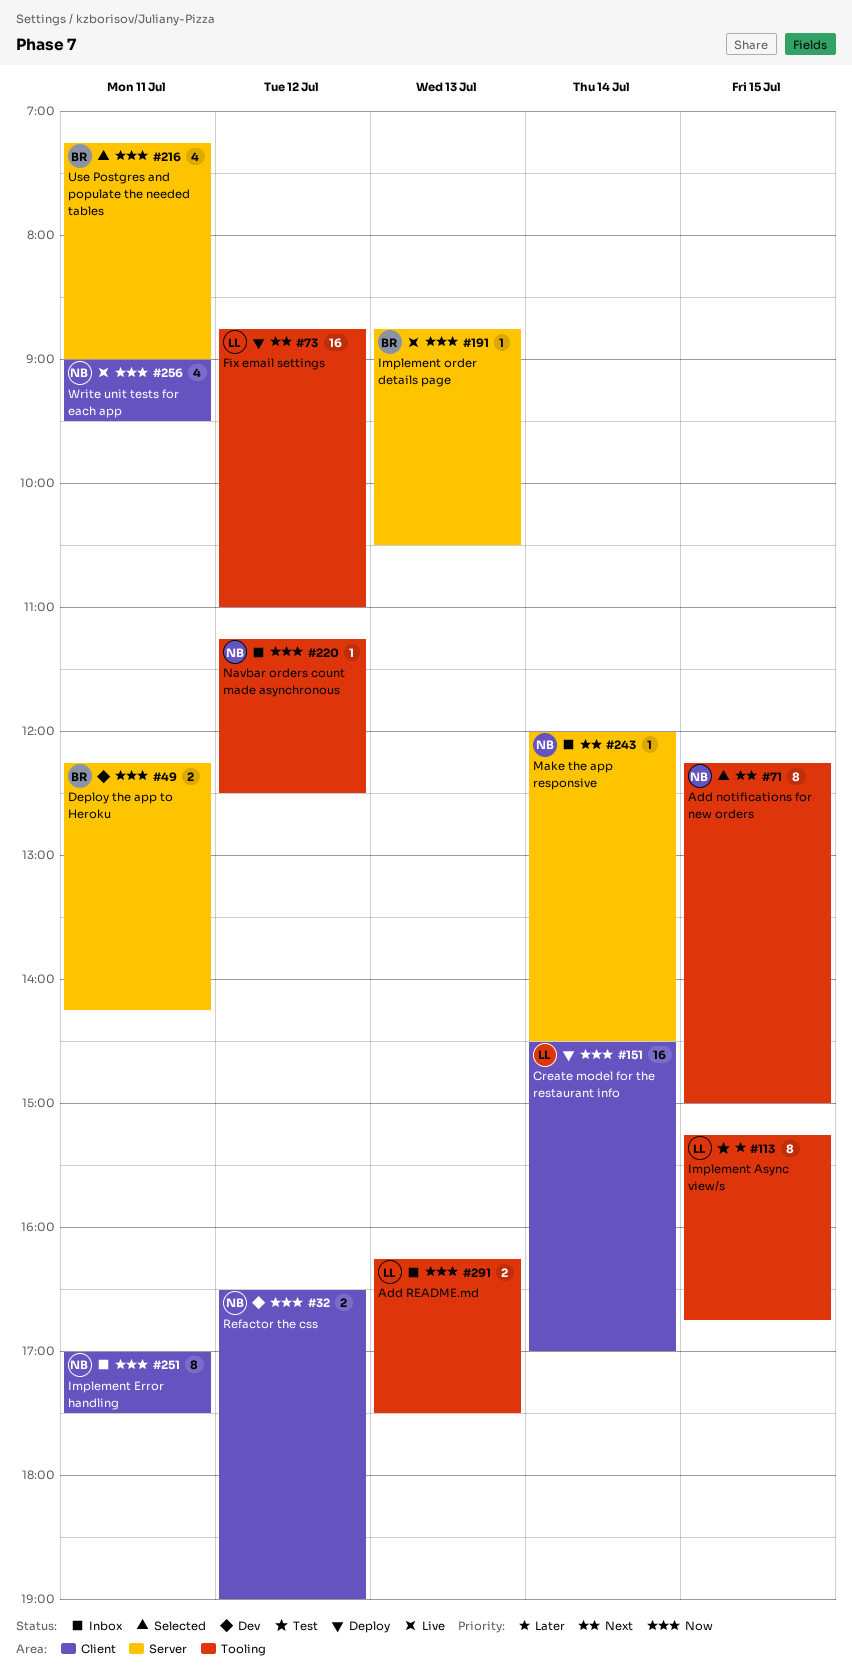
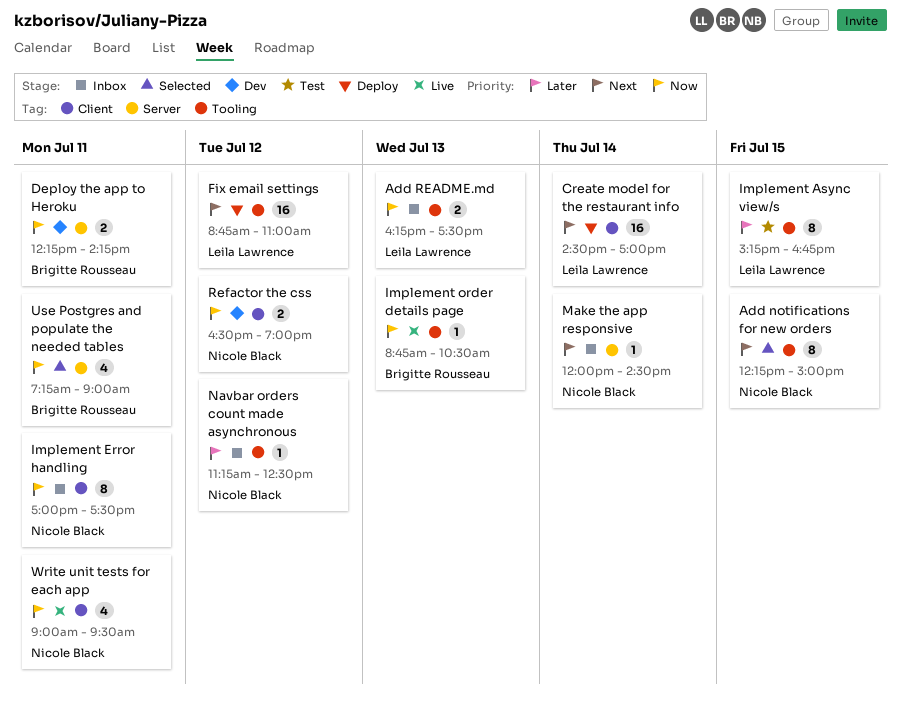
Create model for the restaurant info, priority: Now -> Next
Implement order details page, label: Server -> Tooling
Navbar orders count made asynchronous, priority: Now -> Later

